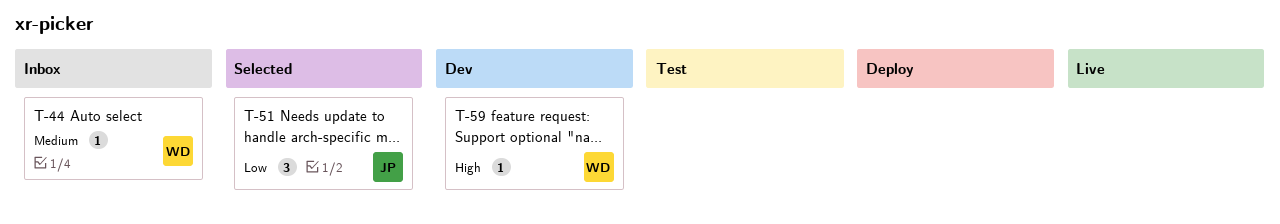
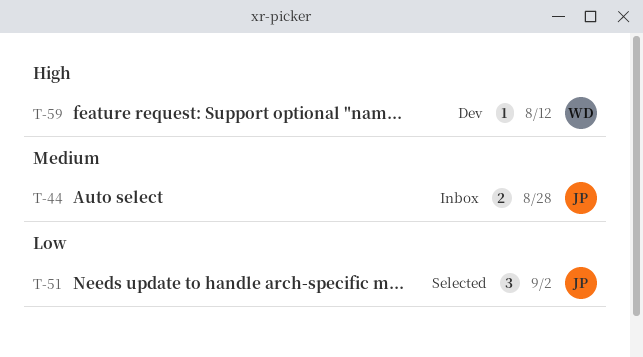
T-44, owner: WD -> JP
T-44, estimate: 1 -> 2

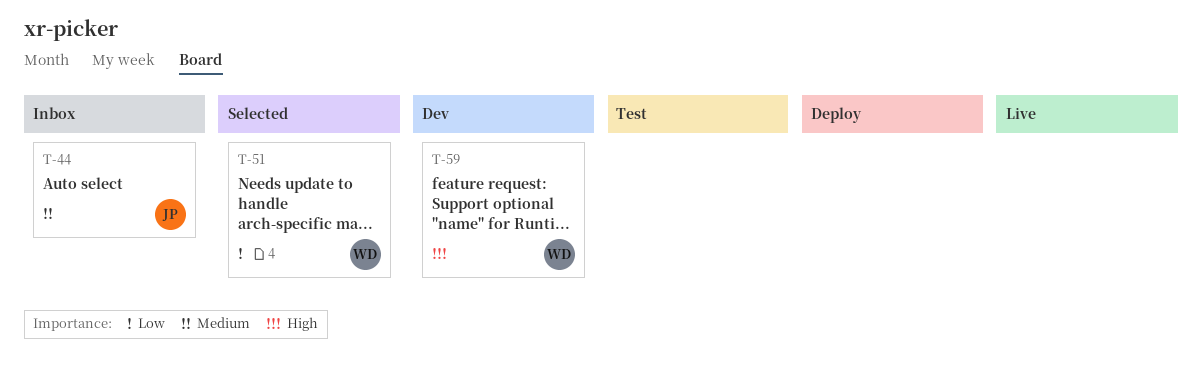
T-51, owner: JP -> WD

